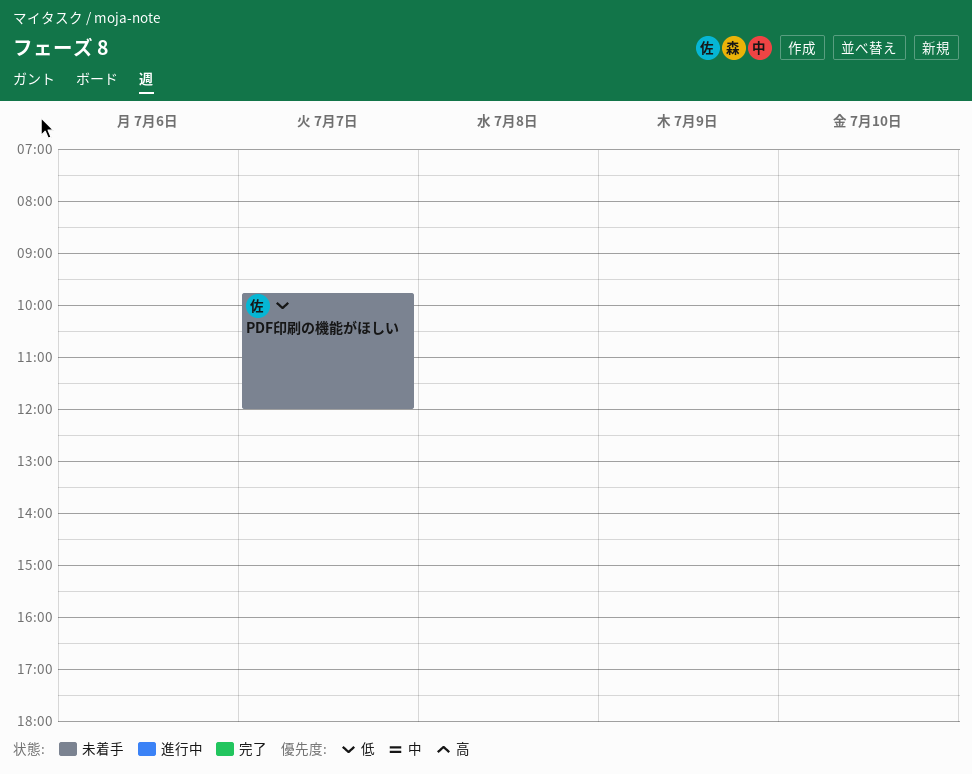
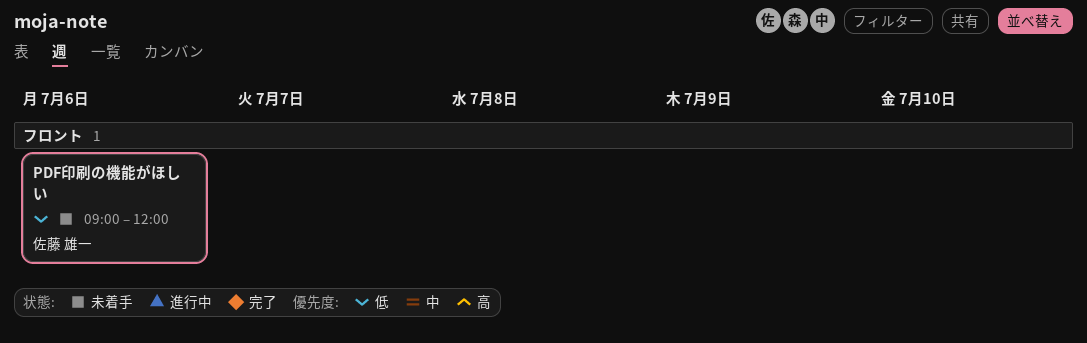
PDF印刷の機能がほしい, day: Jul 7 -> Jul 6
PDF印刷の機能がほしい, begins: 09:45 -> 09:00

